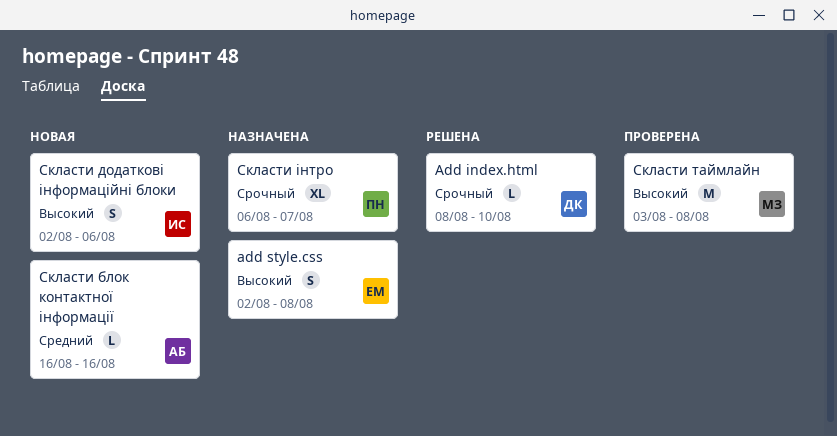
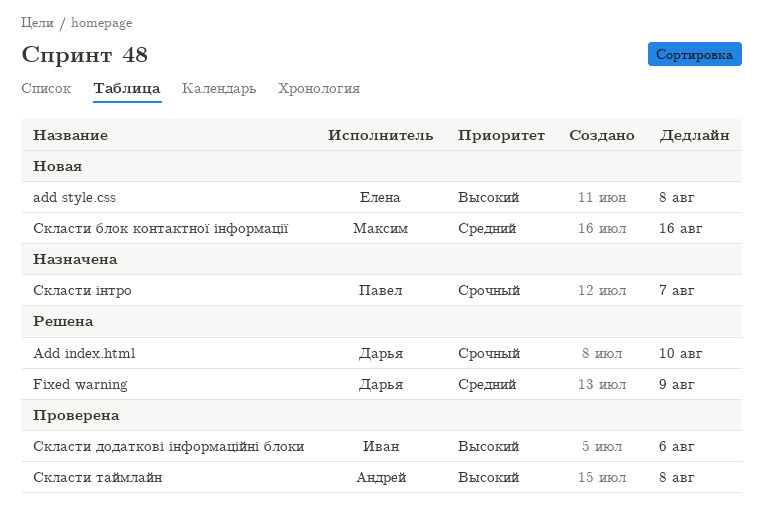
add style.css, status: Назначена -> Новая
Fixed warning: none -> present
Скласти блок контактної інформації, owner: Андрей -> Максим
Скласти додаткові інформаційні блоки, status: Новая -> Проверена
Скласти таймлайн, owner: Максим -> Андрей

